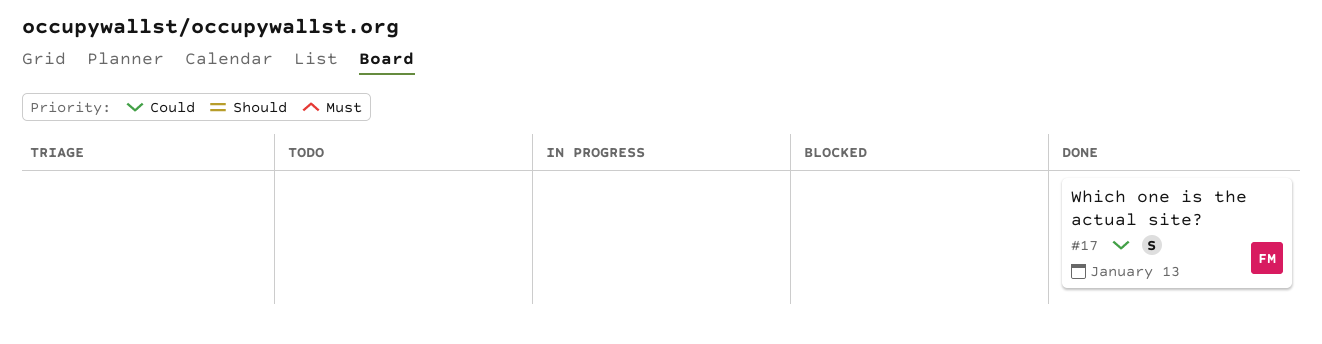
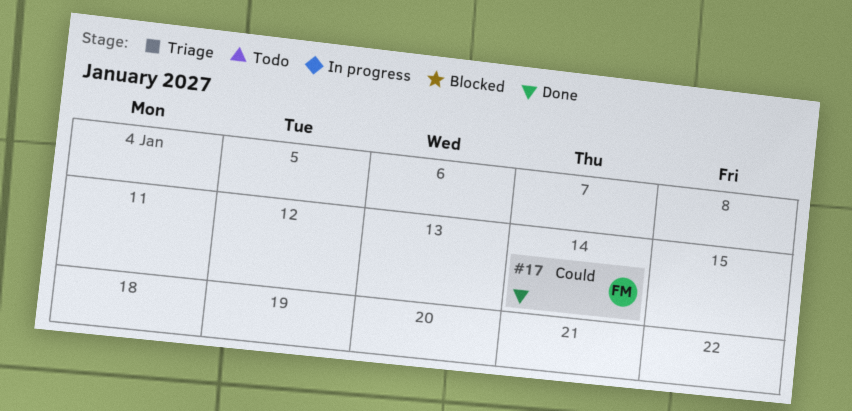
#17, due: Jan 13 -> Jan 14

